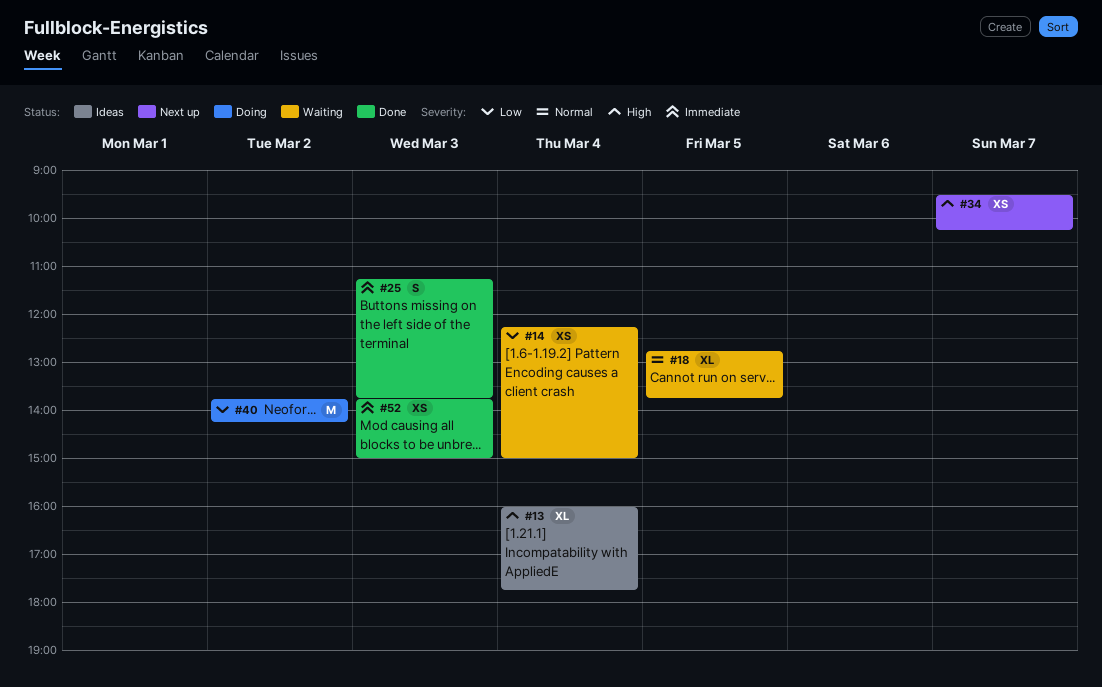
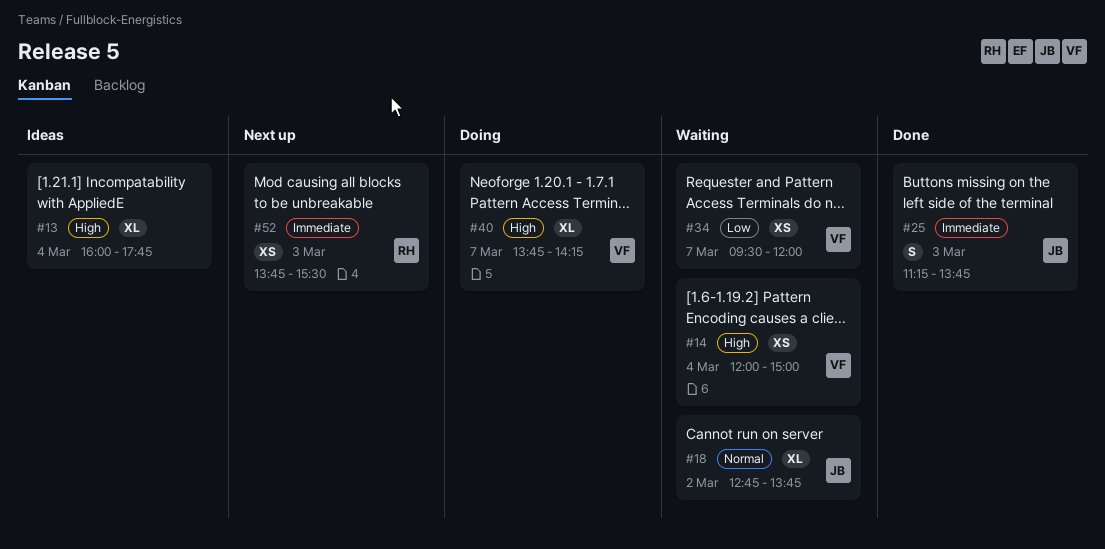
#14, priority: Low -> High
#14, begins: 12:15 -> 12:00
#18, day: Mar 5 -> Mar 2
#34, status: Next up -> Waiting
#34, priority: High -> Low
#34, ends: 10:15 -> 12:00
#40, priority: Low -> High
#40, estimate: M -> XL
#40, day: Mar 2 -> Mar 7
#52, status: Done -> Next up
#52, ends: 15:00 -> 15:30

